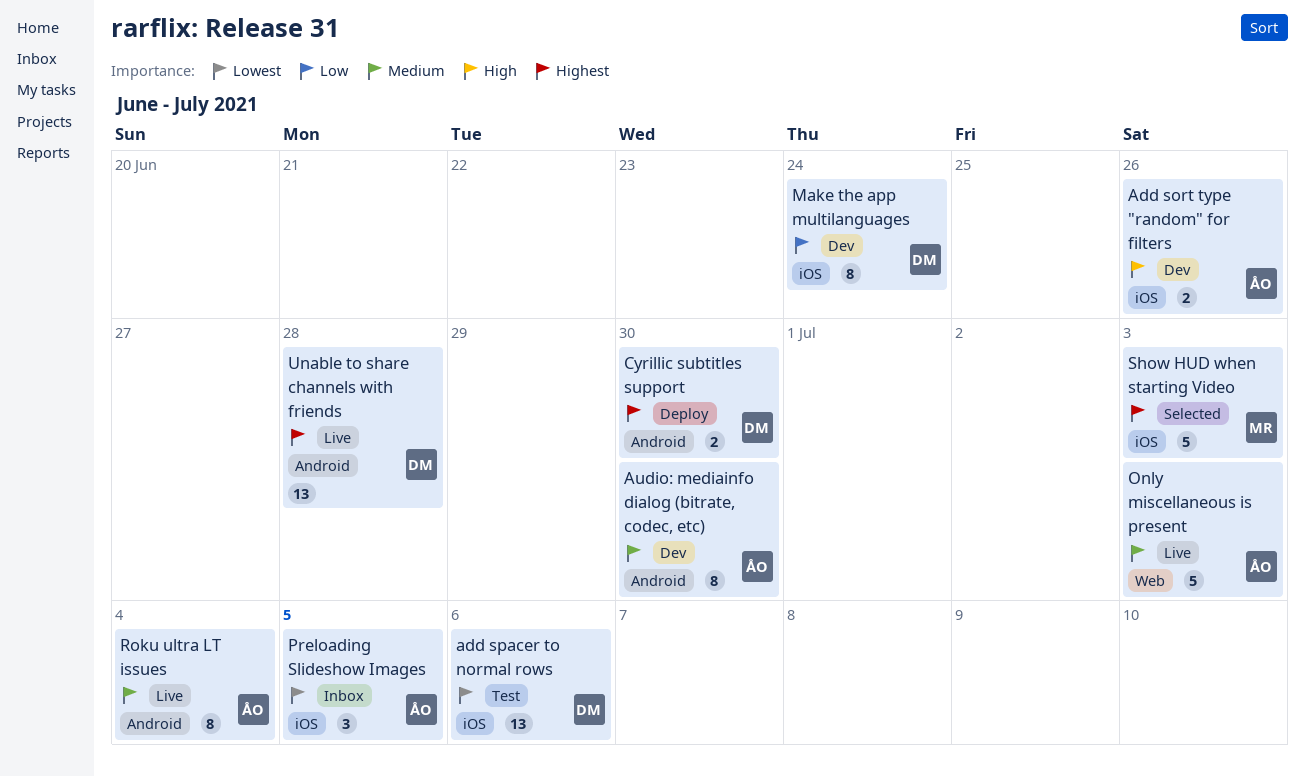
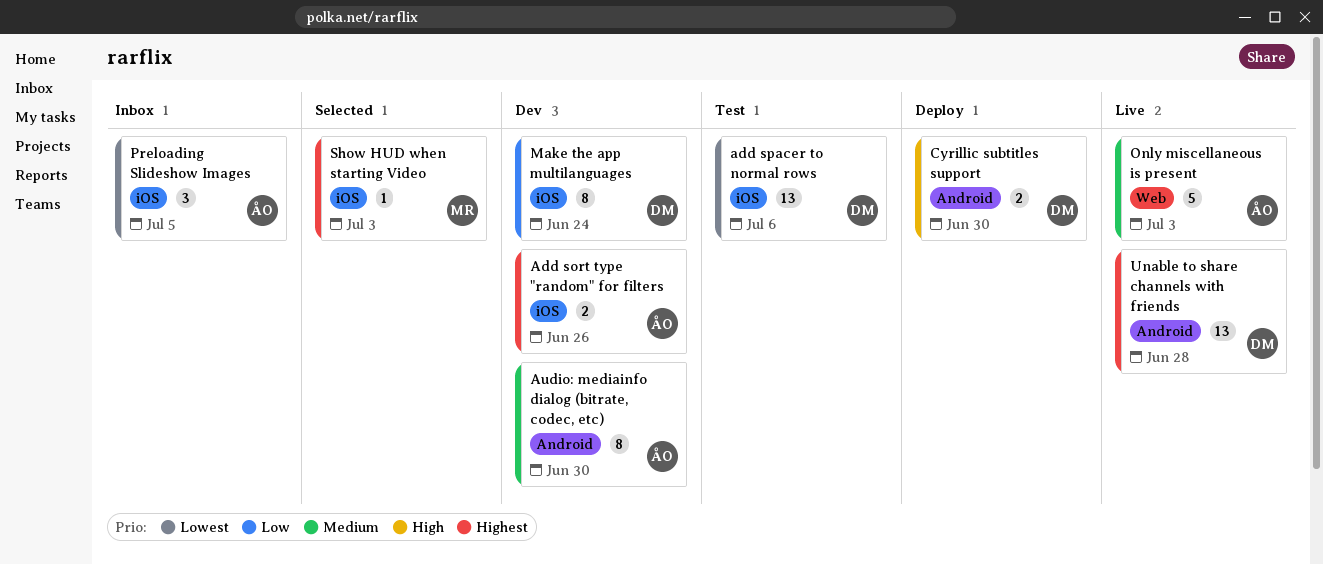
Add sort type "random" for filters, priority: High -> Highest
Cyrillic subtitles support, priority: Highest -> High
Roku ultra LT issues: present -> none
Show HUD when starting Video, estimate: 5 -> 1

